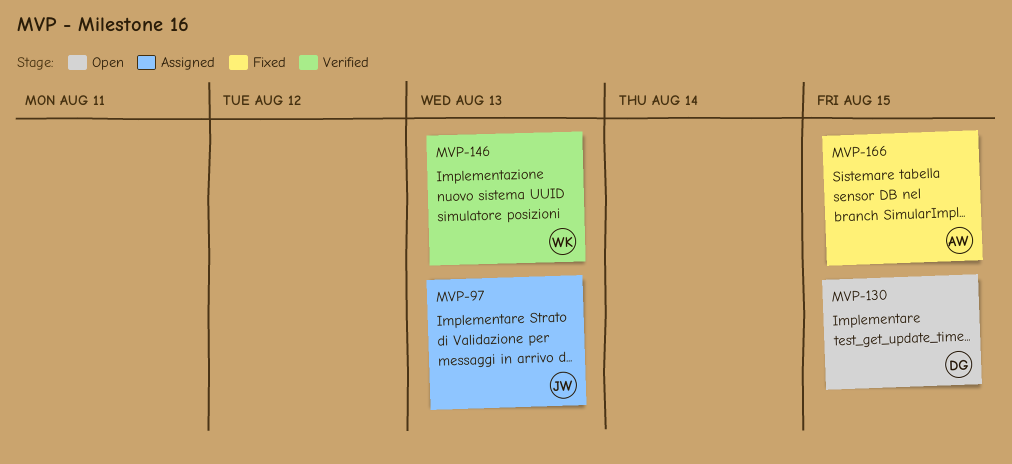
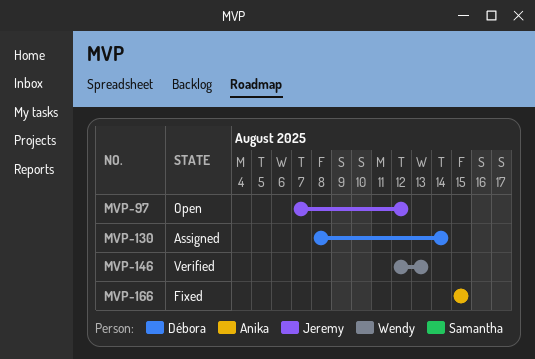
MVP-97, status: Assigned -> Open
MVP-97, due: Aug 13 -> Aug 12
MVP-130, status: Open -> Assigned
MVP-130, due: Aug 15 -> Aug 14

